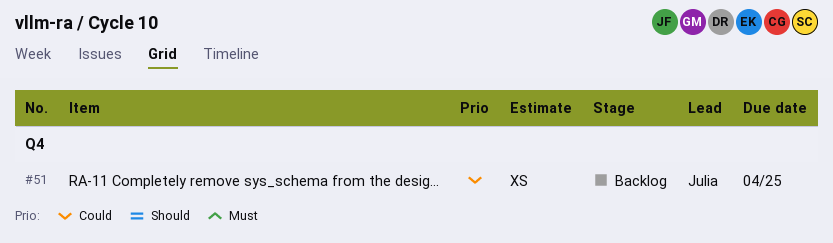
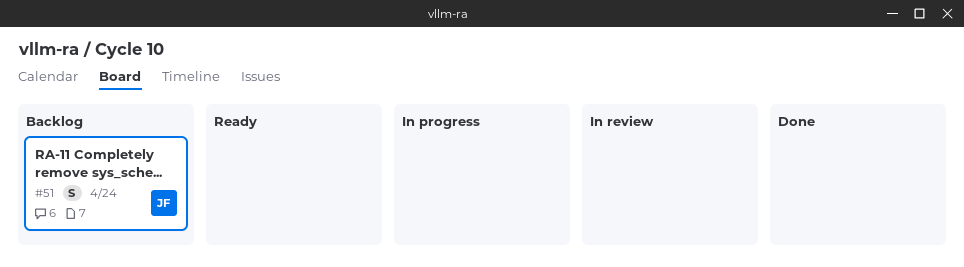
#51, estimate: XS -> S
#51, due: Apr 25 -> Apr 24

